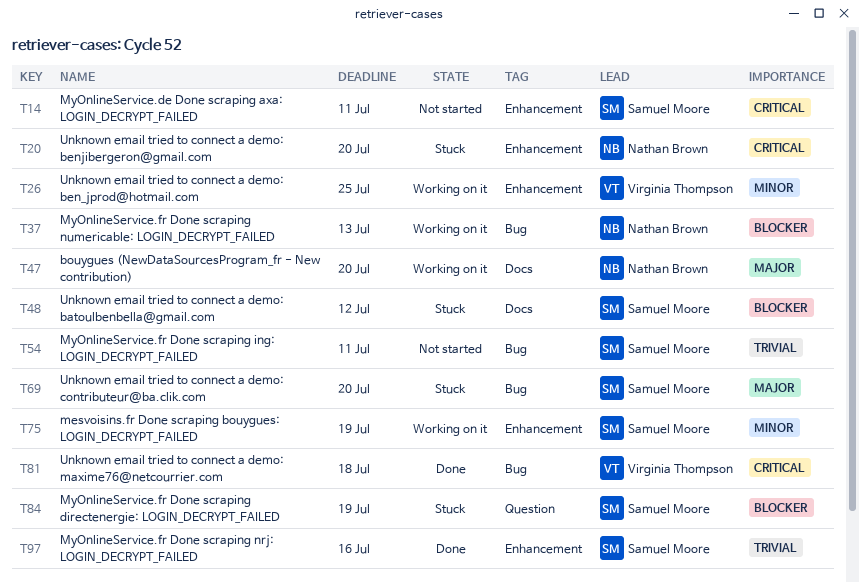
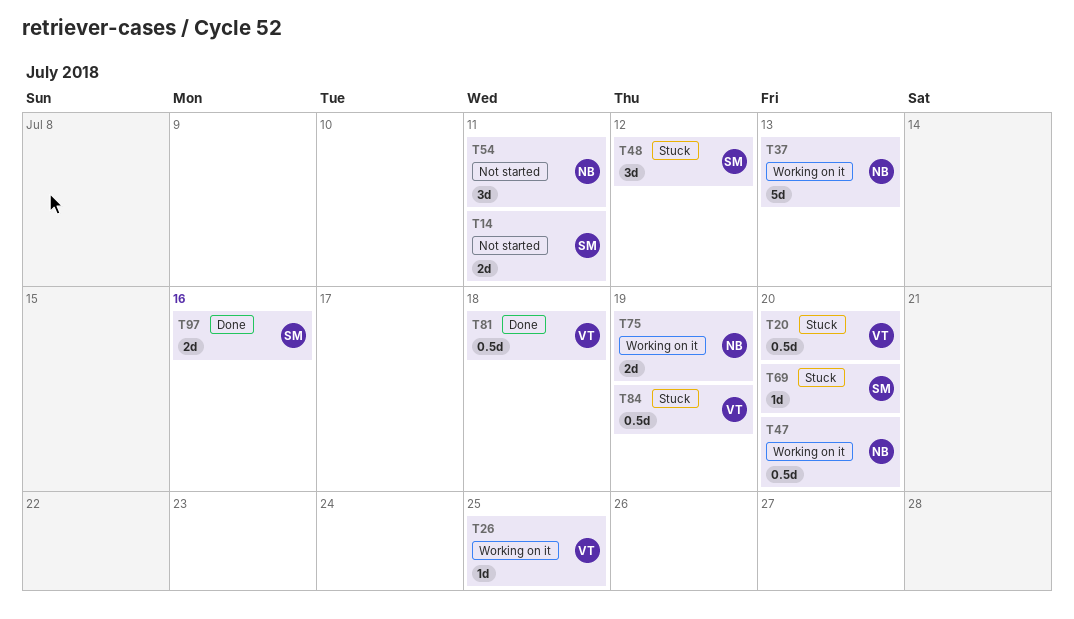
T20, owner: Nathan Brown -> Virginia Thompson
T54, owner: Samuel Moore -> Nathan Brown
T75, owner: Samuel Moore -> Nathan Brown
T84, owner: Samuel Moore -> Virginia Thompson

